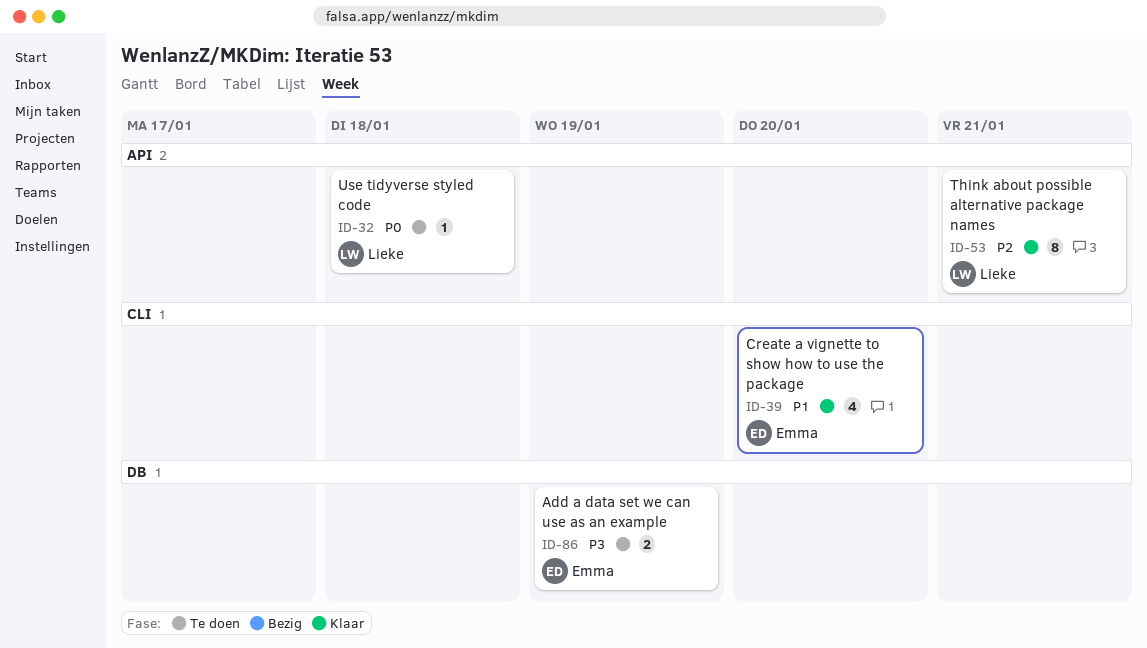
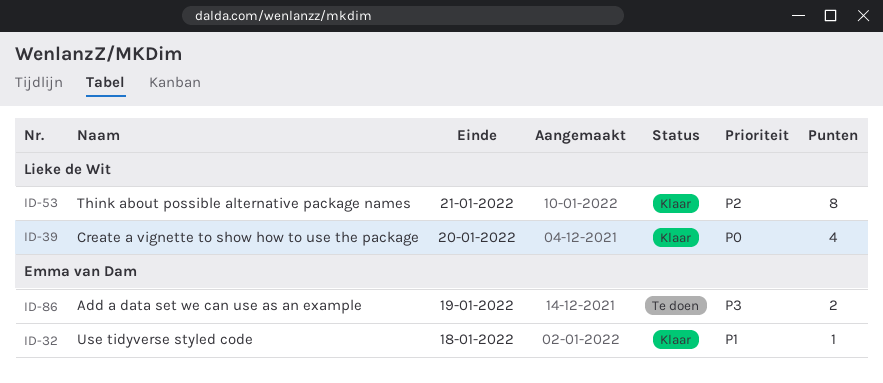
ID-32, status: Te doen -> Klaar
ID-32, owner: Lieke de Wit -> Emma van Dam
ID-32, priority: P0 -> P1
ID-39, owner: Emma van Dam -> Lieke de Wit
ID-39, priority: P1 -> P0

